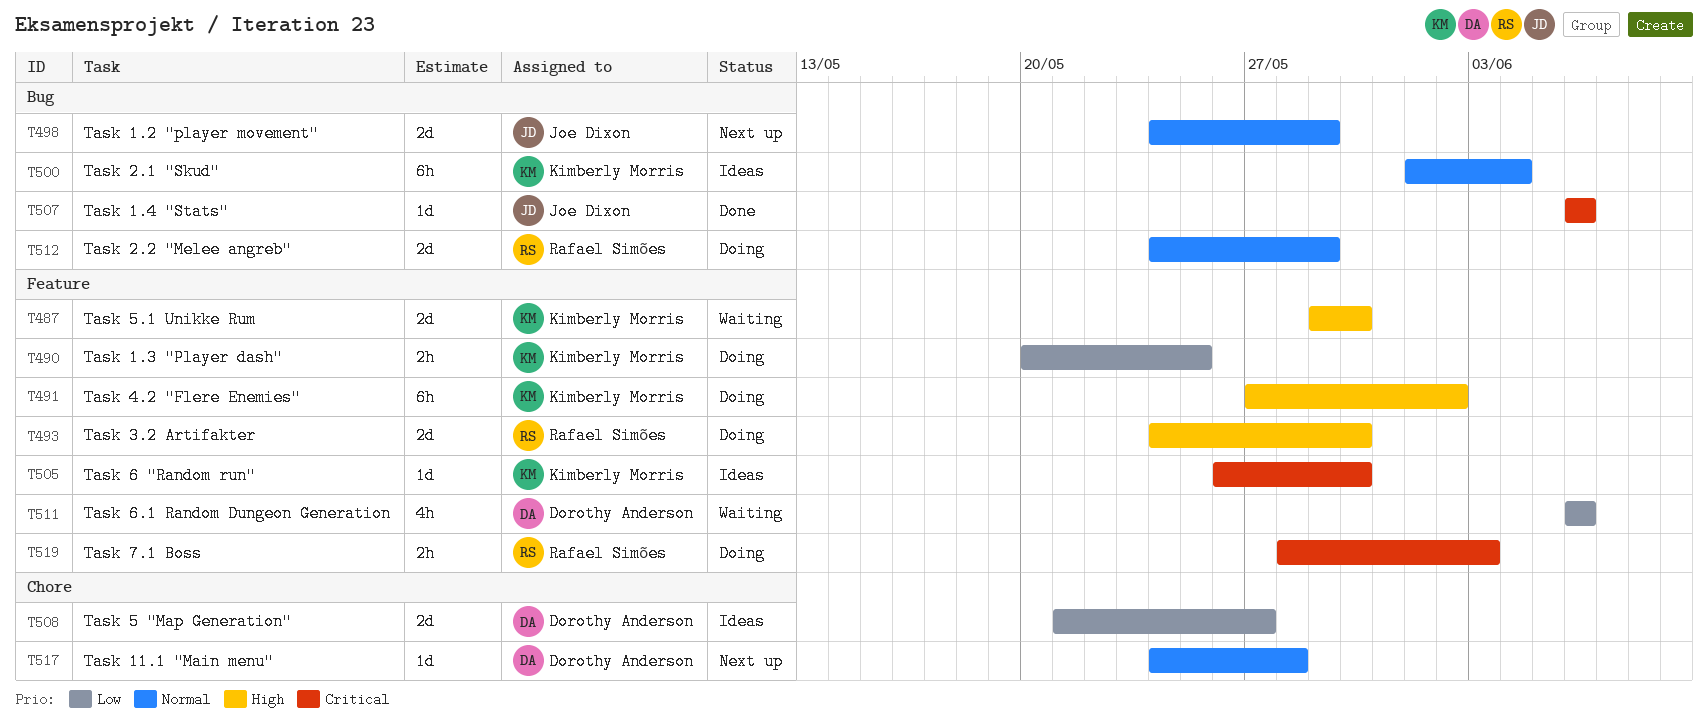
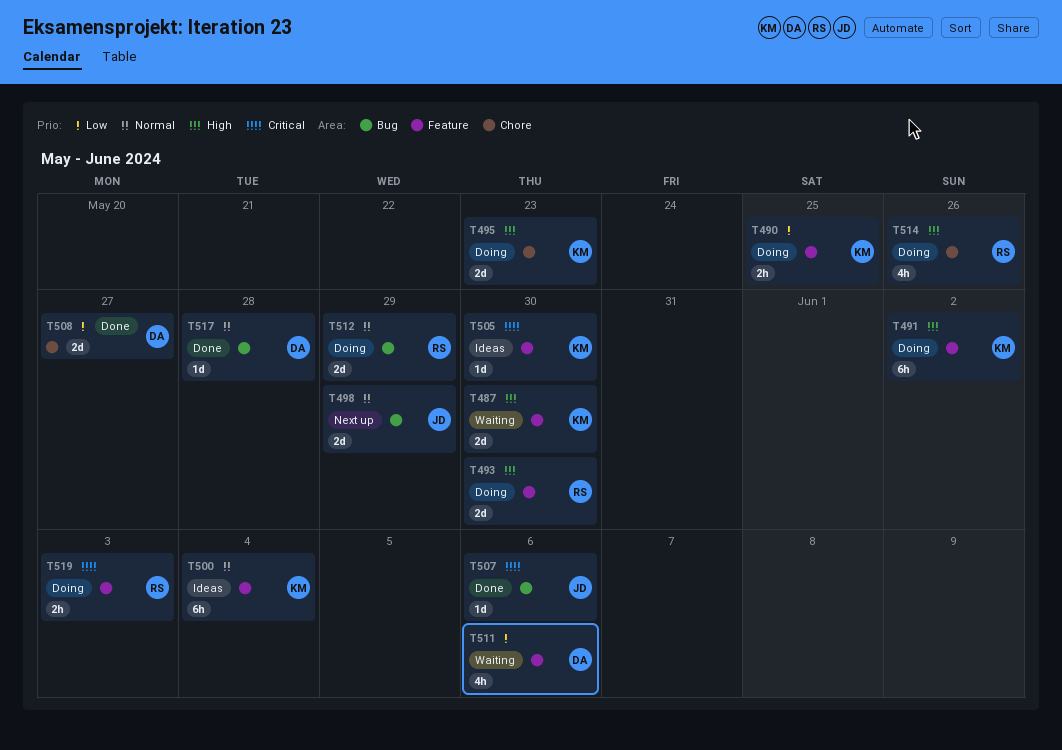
T495: none -> present
T500, label: Bug -> Feature
T508, status: Ideas -> Done
T514: none -> present
T517, status: Next up -> Done
T517, label: Chore -> Bug

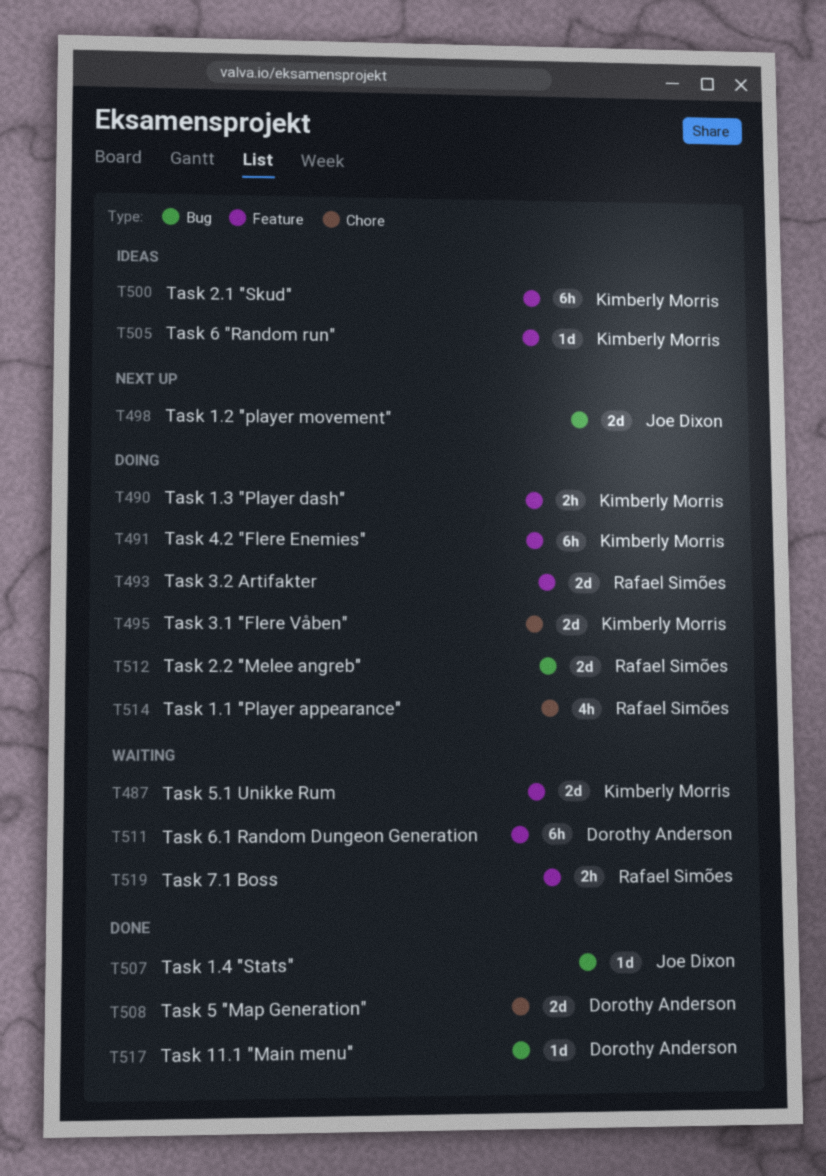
T511, estimate: 4h -> 6h
T519, status: Doing -> Waiting

